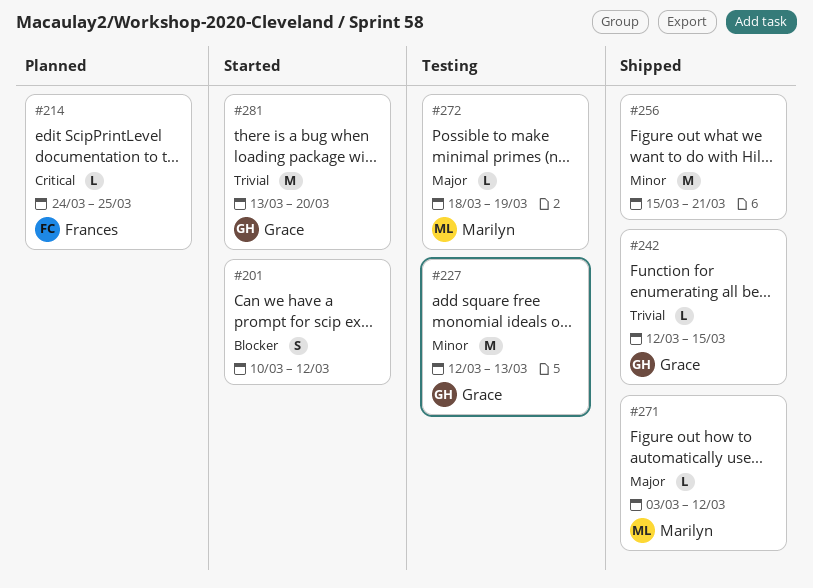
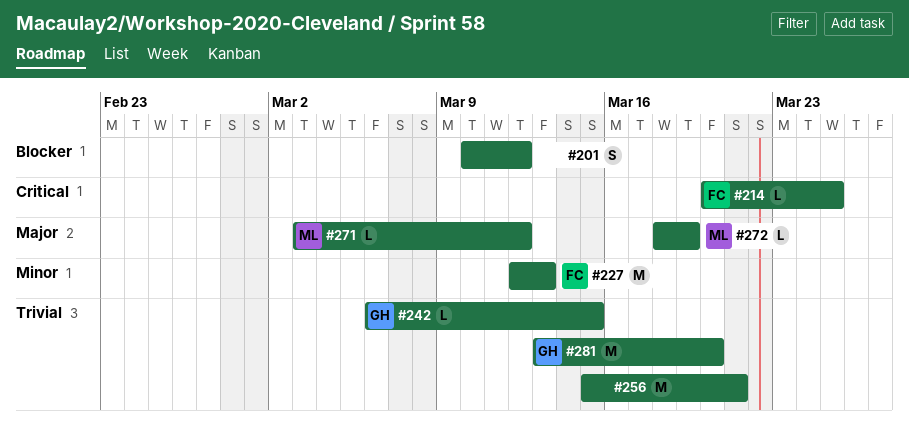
#214, start: Mar 24 -> Mar 20
#227, owner: Grace -> Frances
#242, start: Mar 12 -> Mar 6
#256, priority: Minor -> Trivial

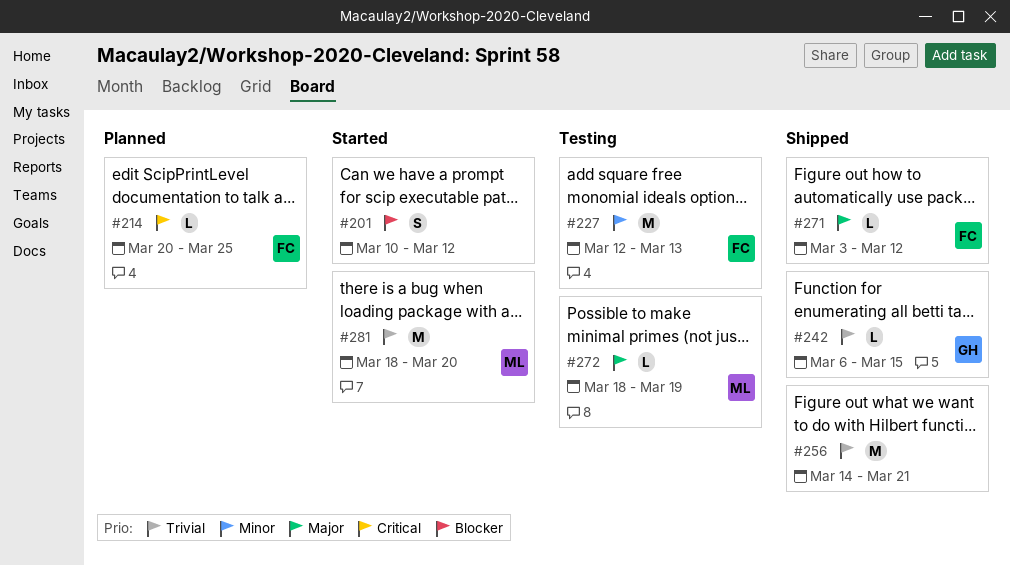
#256, start: Mar 15 -> Mar 14
#271, owner: ML -> FC
#281, owner: GH -> ML
#281, start: Mar 13 -> Mar 18

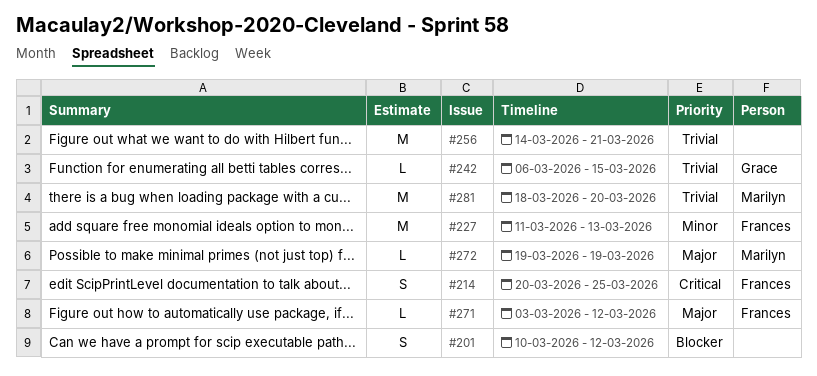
#214, estimate: L -> S
#227, start: Mar 12 -> Mar 11
#272, start: Mar 18 -> Mar 19

